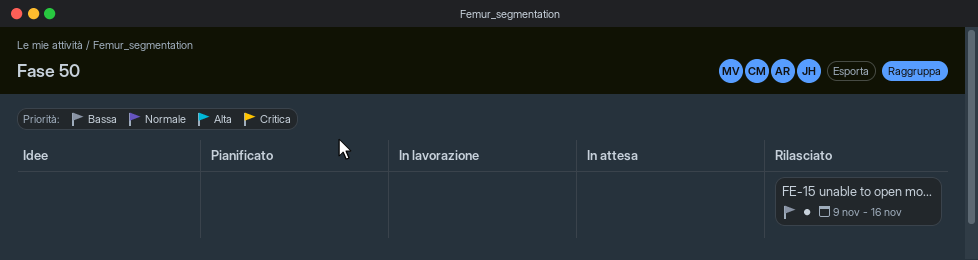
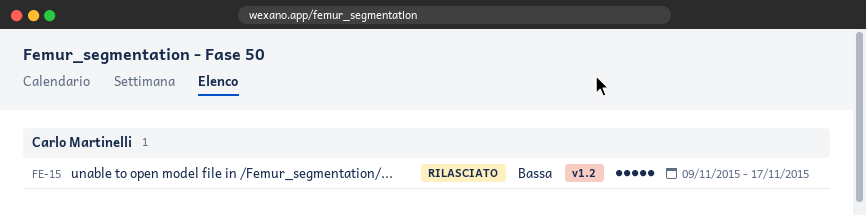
FE-15, estimate: 1 -> 5
FE-15, due: Nov 16 -> Nov 17

